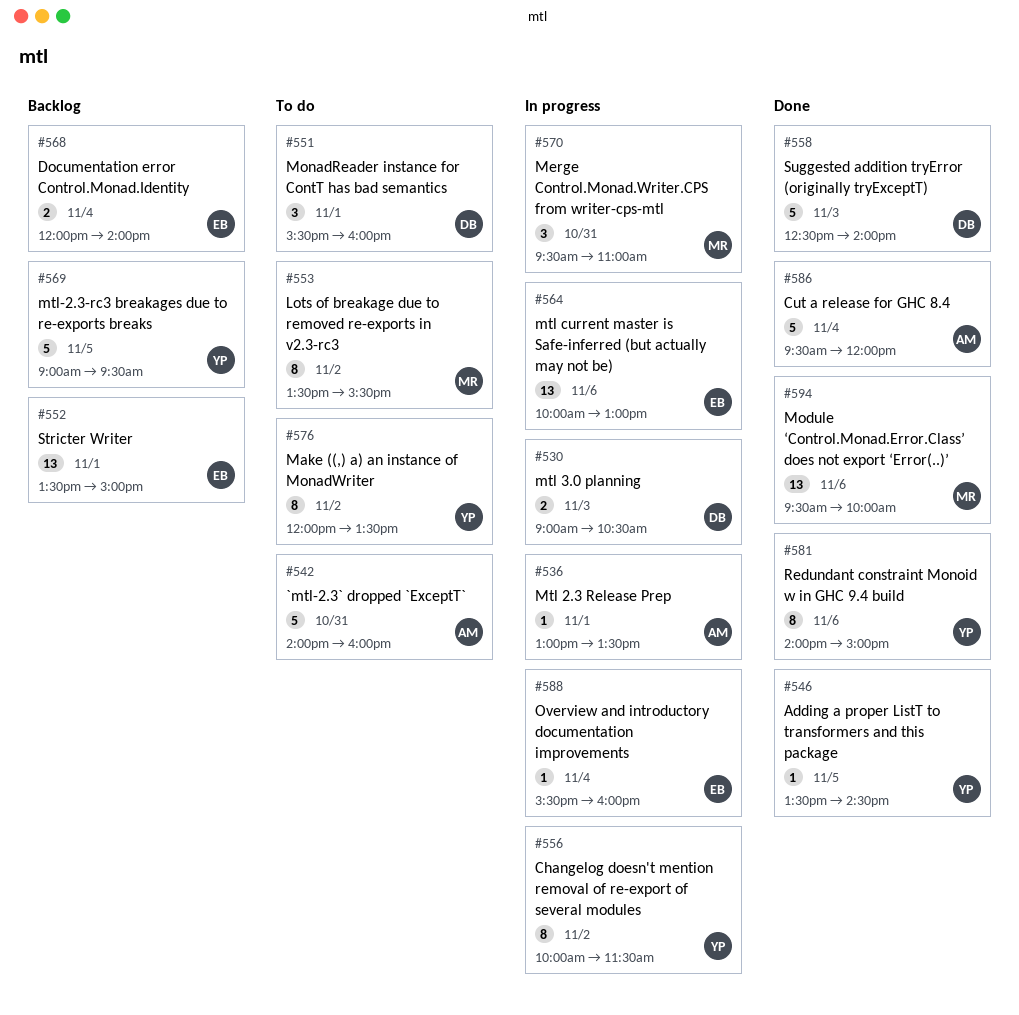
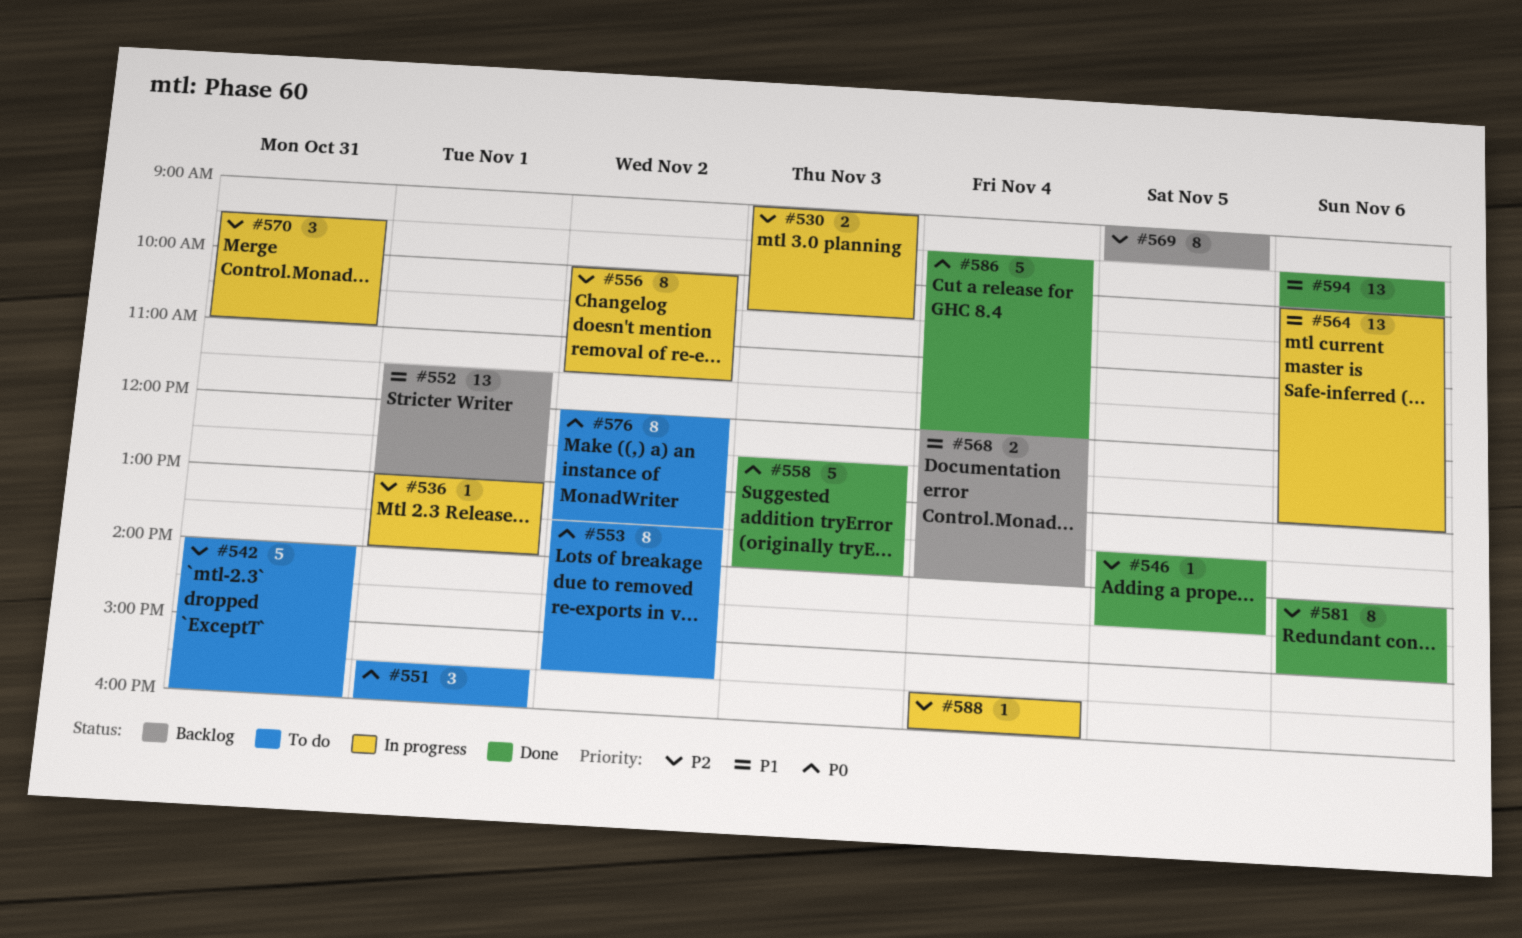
#536, ends: 13:30 -> 14:00
#552, begins: 13:30 -> 11:30
#552, ends: 15:00 -> 13:00
#569, estimate: 5 -> 8

